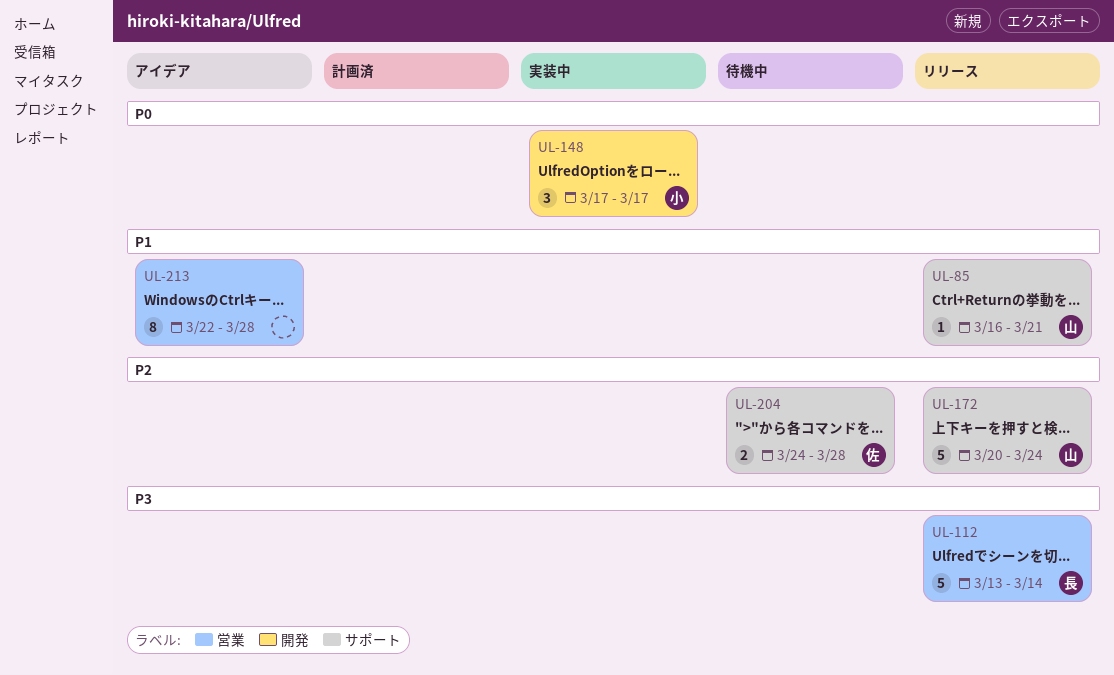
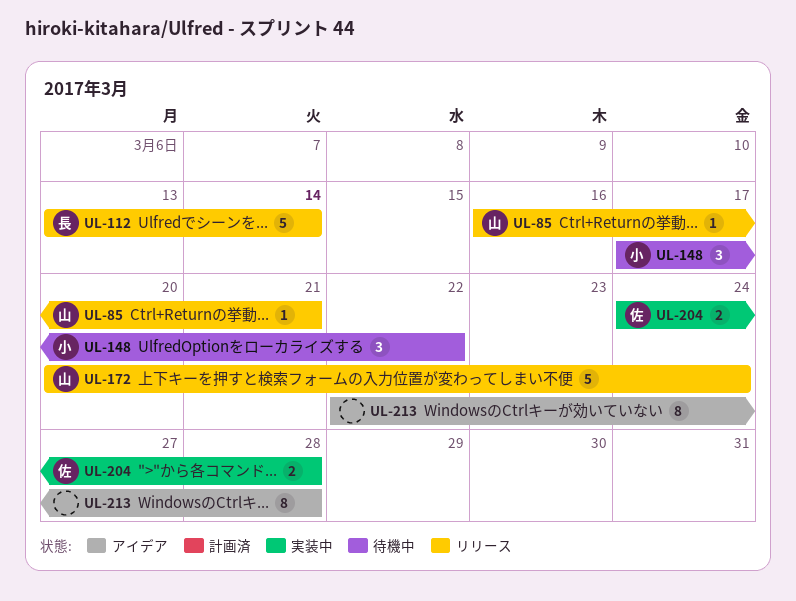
UL-148, status: 実装中 -> 待機中
UL-148, due: Mar 17 -> Mar 22
UL-204, status: 待機中 -> 実装中

